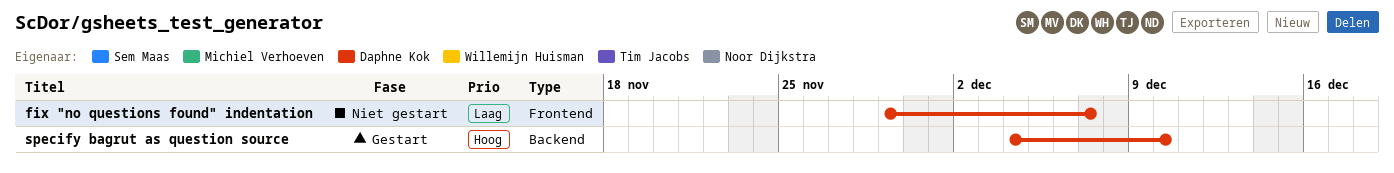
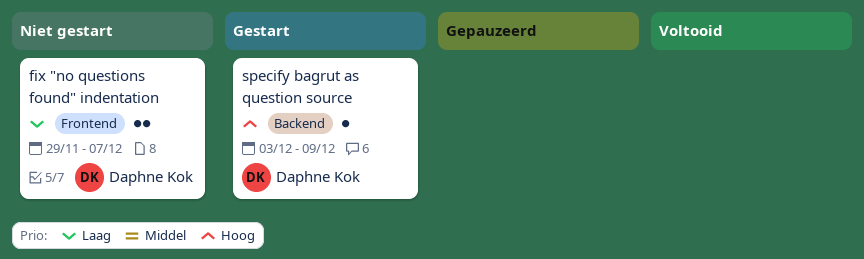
specify bagrut as question source, start: Dec 4 -> Dec 3
specify bagrut as question source, due: Dec 10 -> Dec 9

